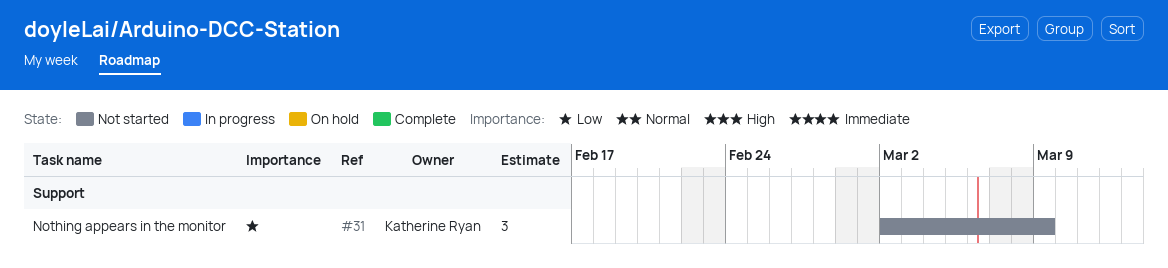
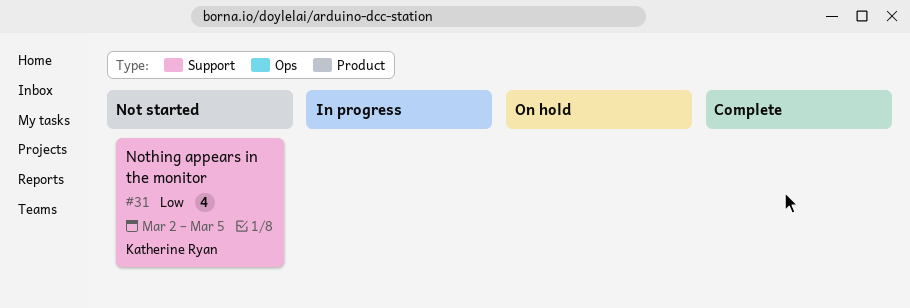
#31, estimate: 3 -> 4
#31, due: Mar 9 -> Mar 5

